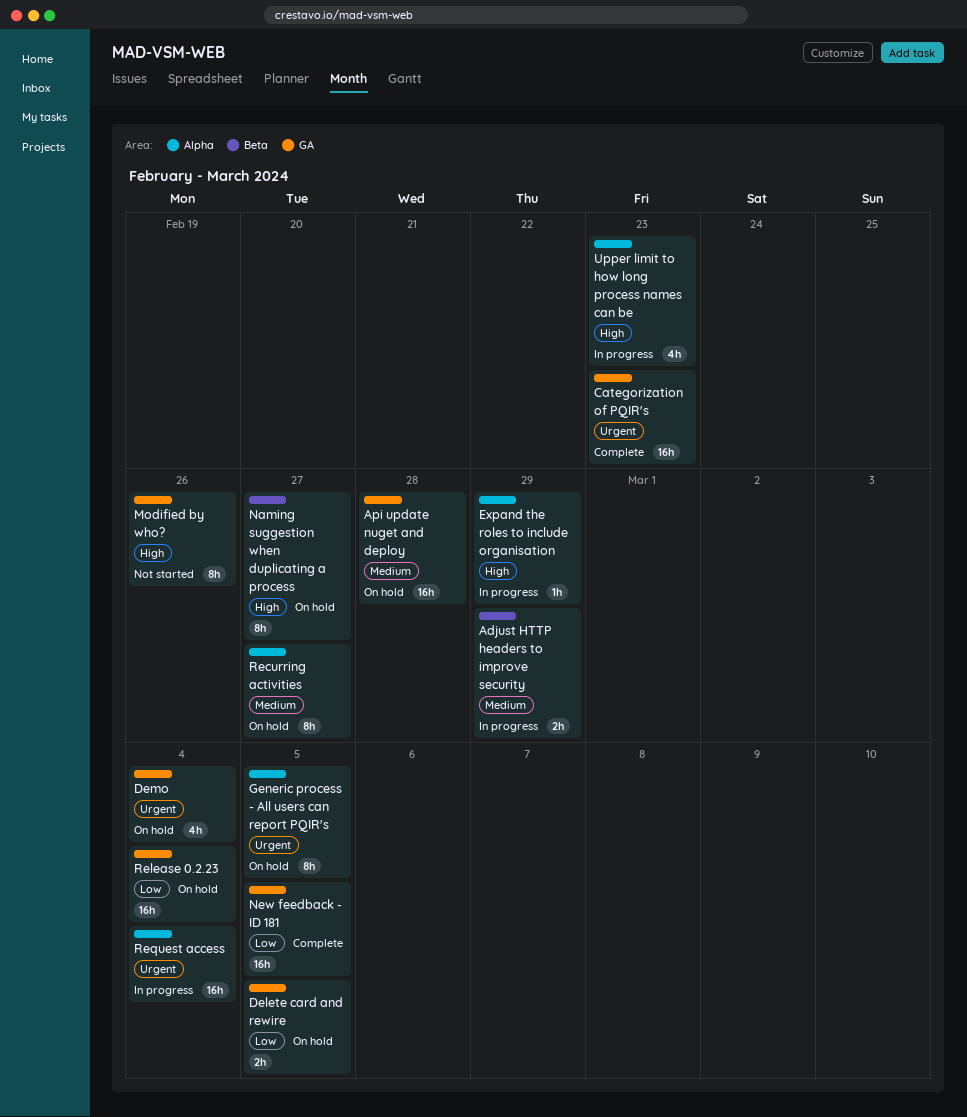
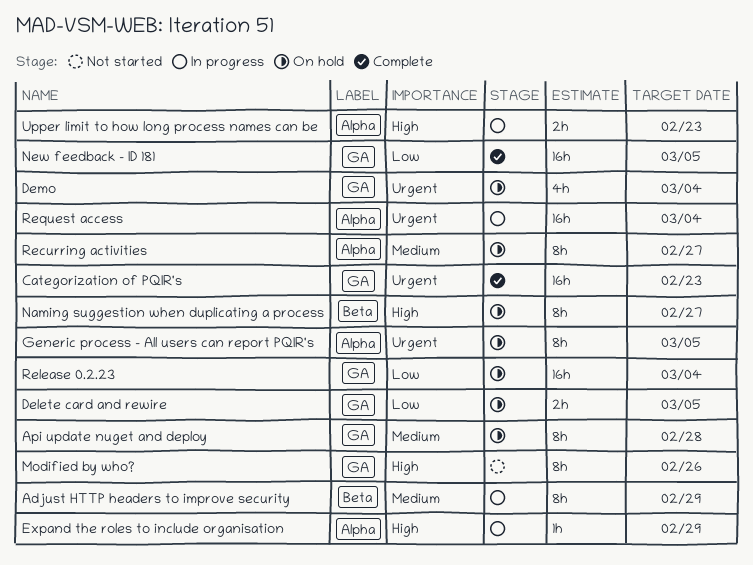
Adjust HTTP headers to improve security, estimate: 2h -> 8h
Api update nuget and deploy, estimate: 16h -> 8h
Upper limit to how long process names can be, estimate: 4h -> 2h

